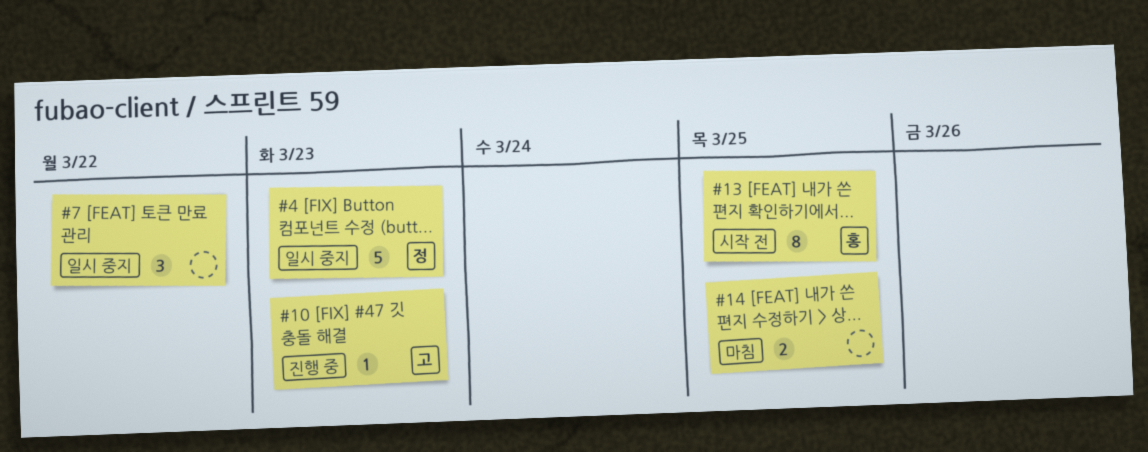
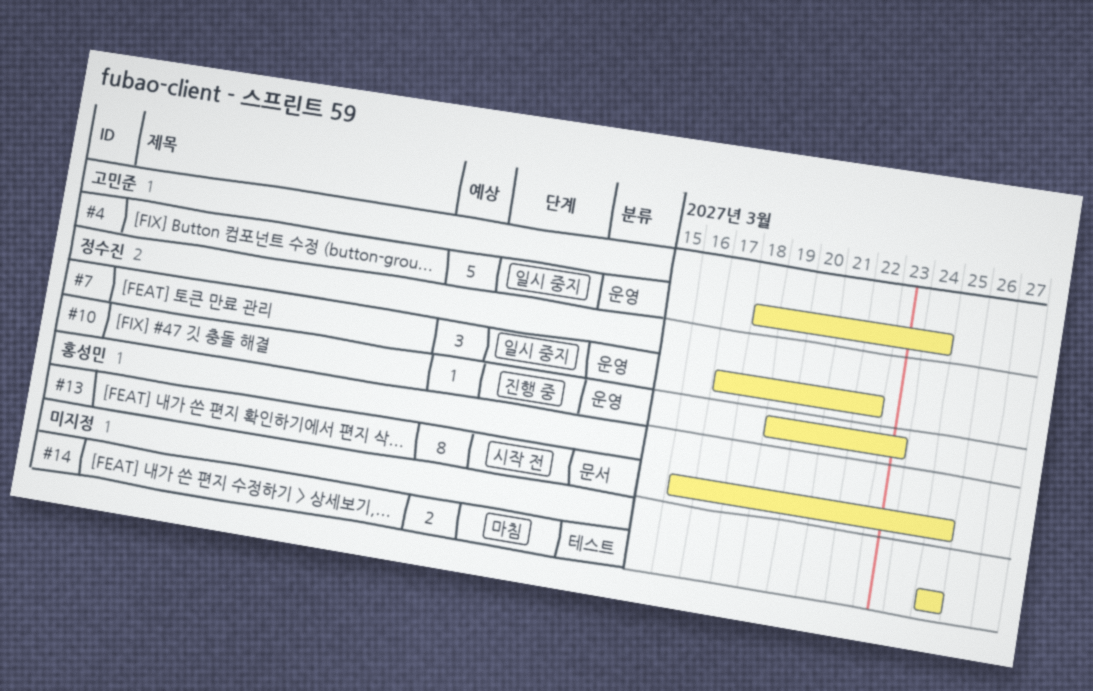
#4, owner: 정수진 -> 고민준
#4, due: Mar 23 -> Mar 24
#7, owner: none -> 정수진
#10, owner: 고민준 -> 정수진

